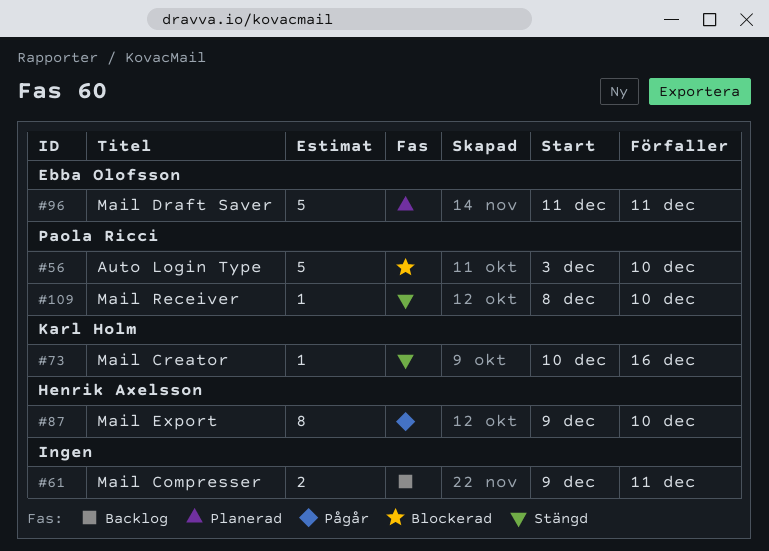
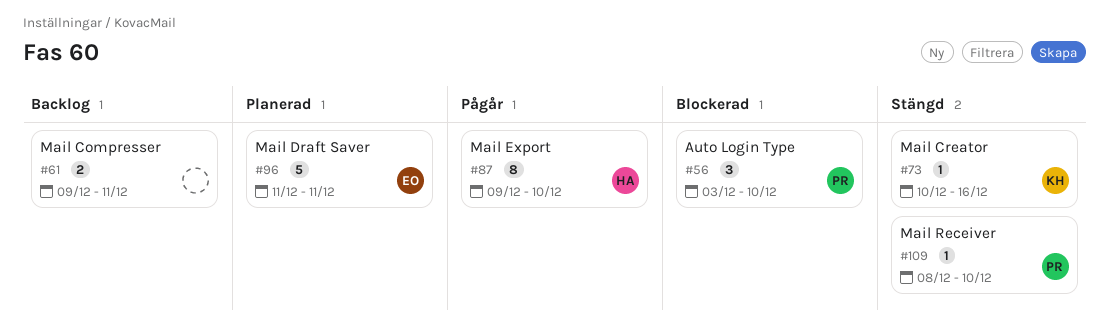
#56, estimate: 5 -> 3

